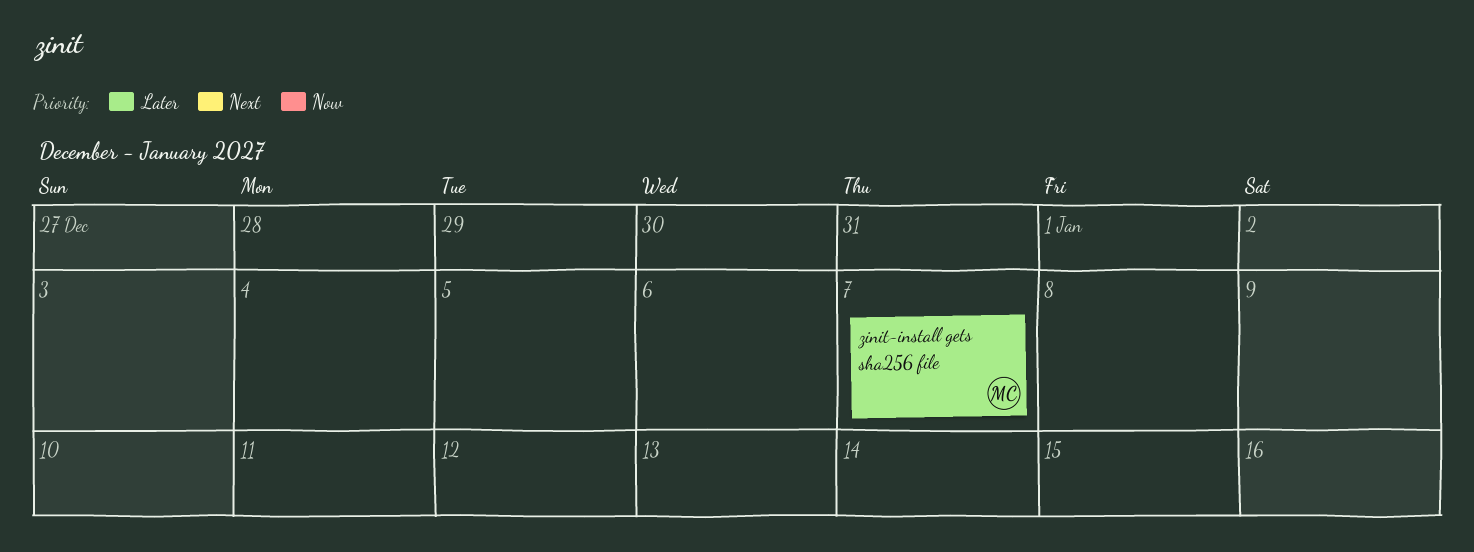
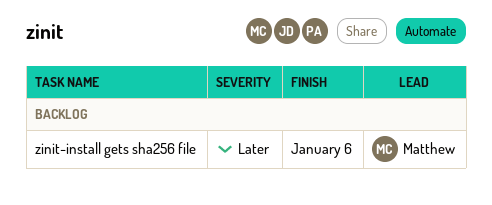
zinit-install gets sha256 file, due: Jan 7 -> Jan 6

